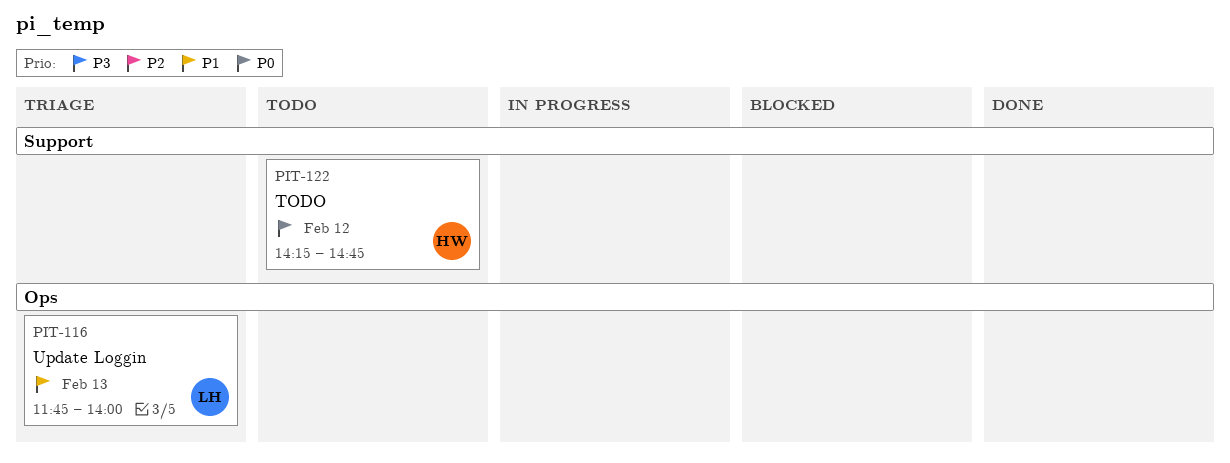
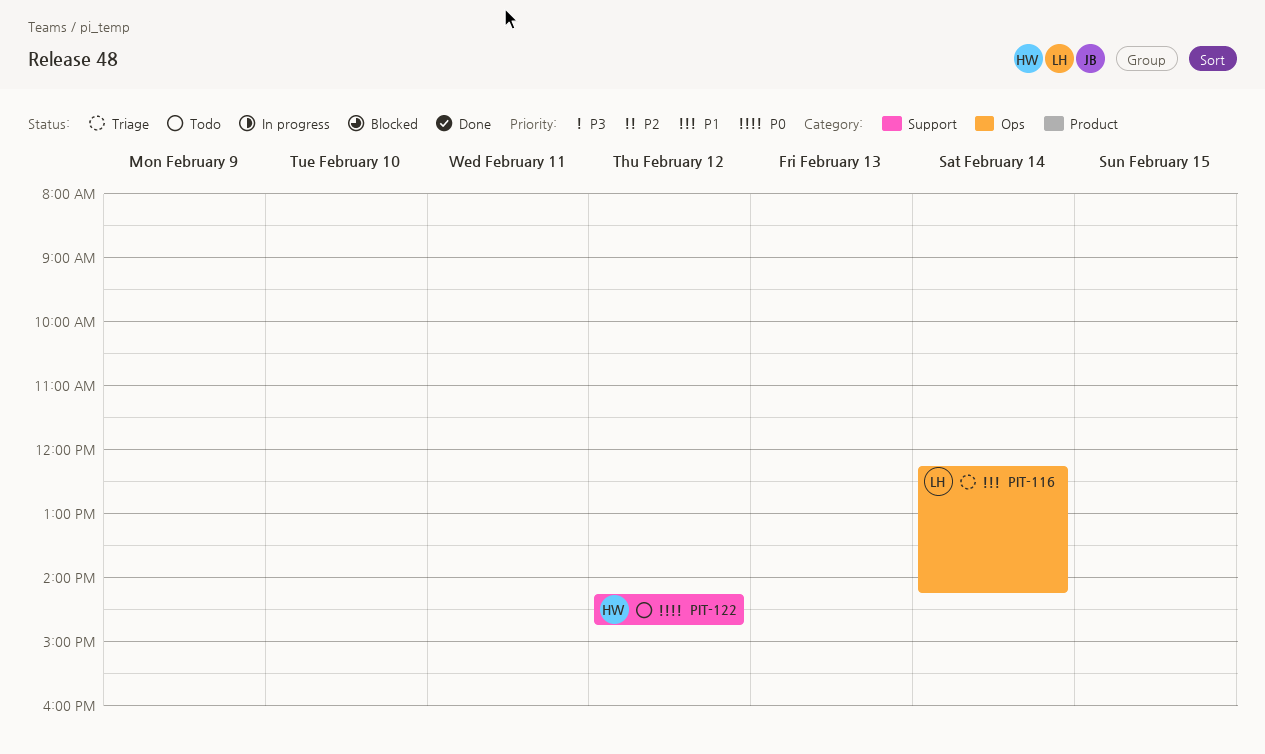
PIT-116, day: Feb 13 -> Feb 14
PIT-116, begins: 11:45 -> 12:15
PIT-116, ends: 14:00 -> 14:15

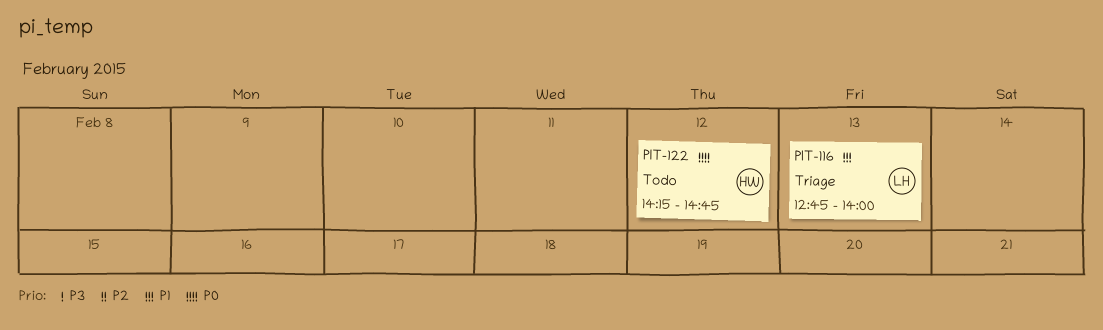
PIT-116, day: Feb 14 -> Feb 13
PIT-116, begins: 12:15 -> 12:45
PIT-116, ends: 14:15 -> 14:00

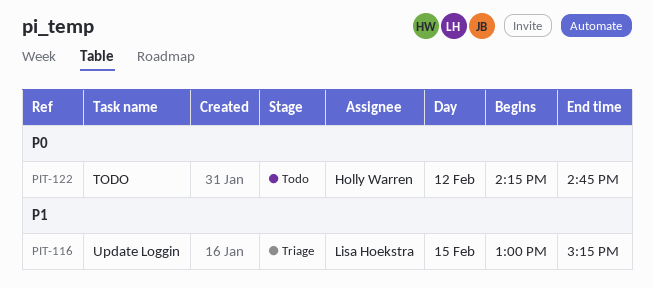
PIT-116, day: Feb 13 -> Feb 15
PIT-116, begins: 12:45 -> 13:00
PIT-116, ends: 14:00 -> 15:15

